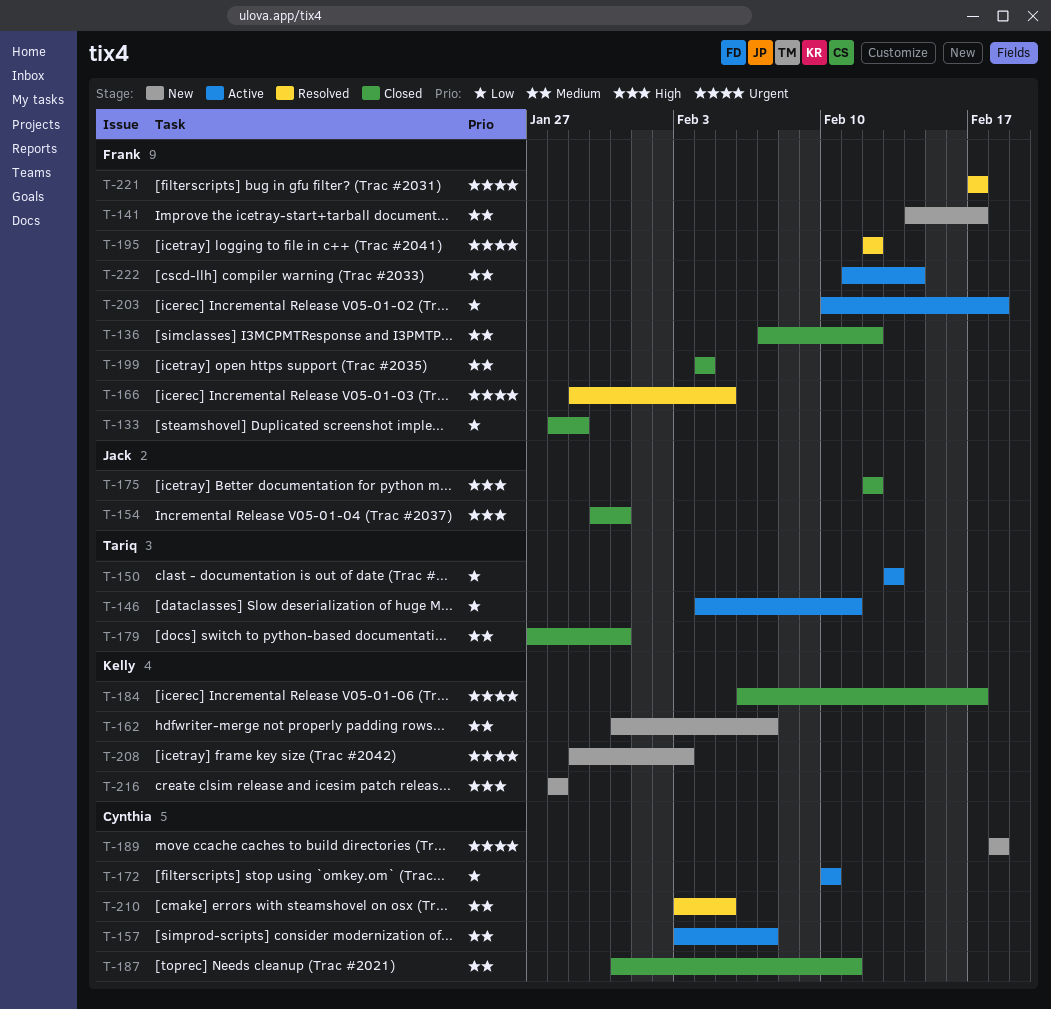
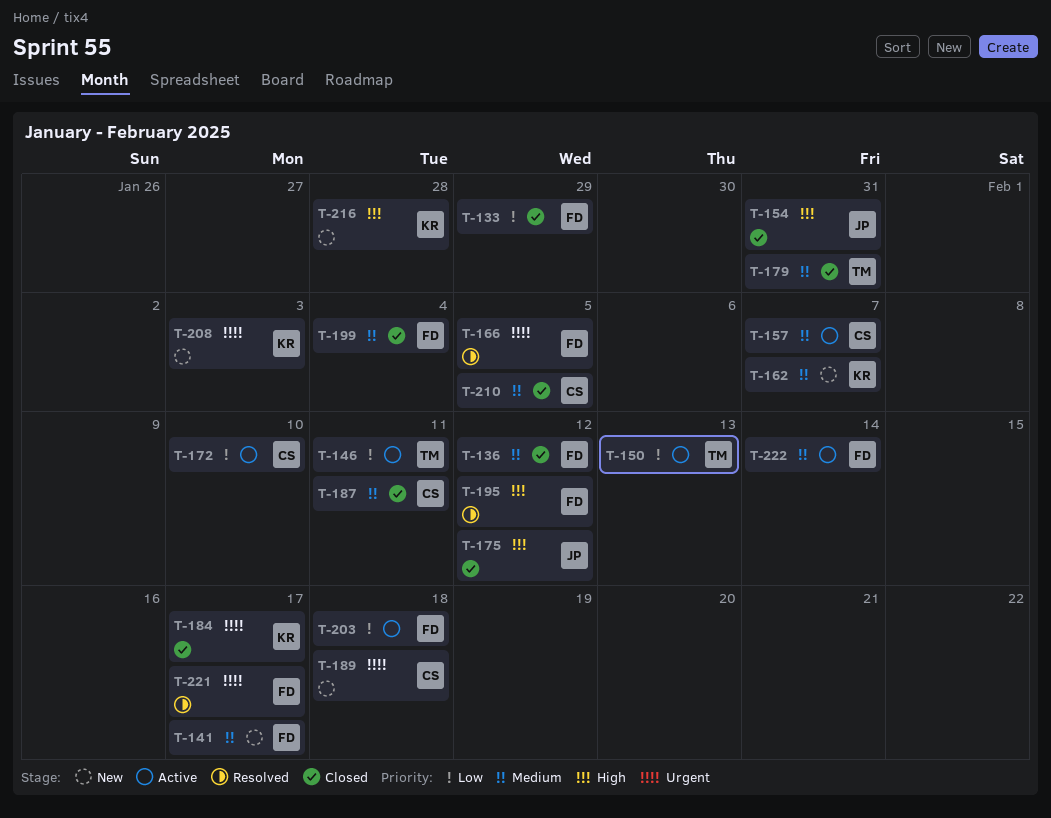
T-195, priority: Urgent -> High
T-210, status: Resolved -> Closed

